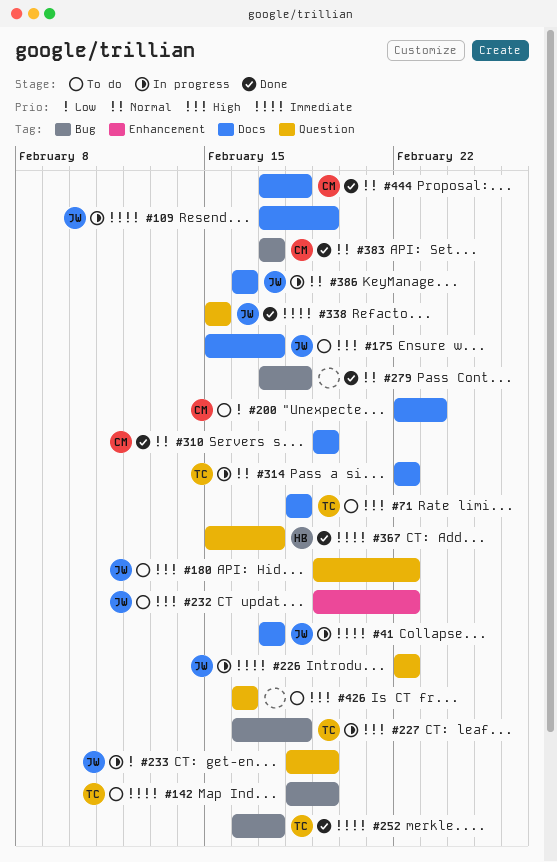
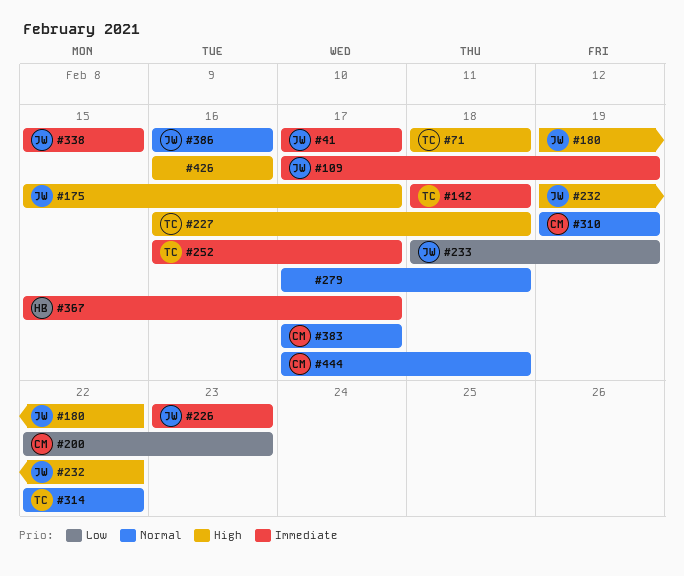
#142, due: Feb 19 -> Feb 18
#226, start: Feb 22 -> Feb 23
#226, due: Feb 22 -> Feb 23

